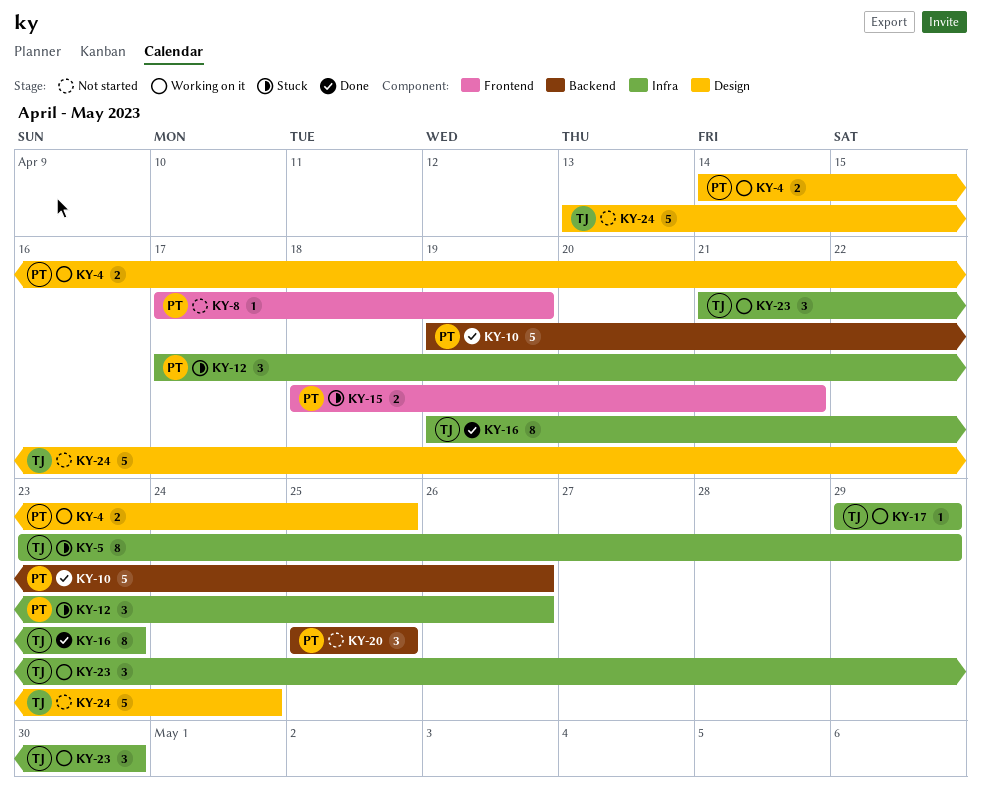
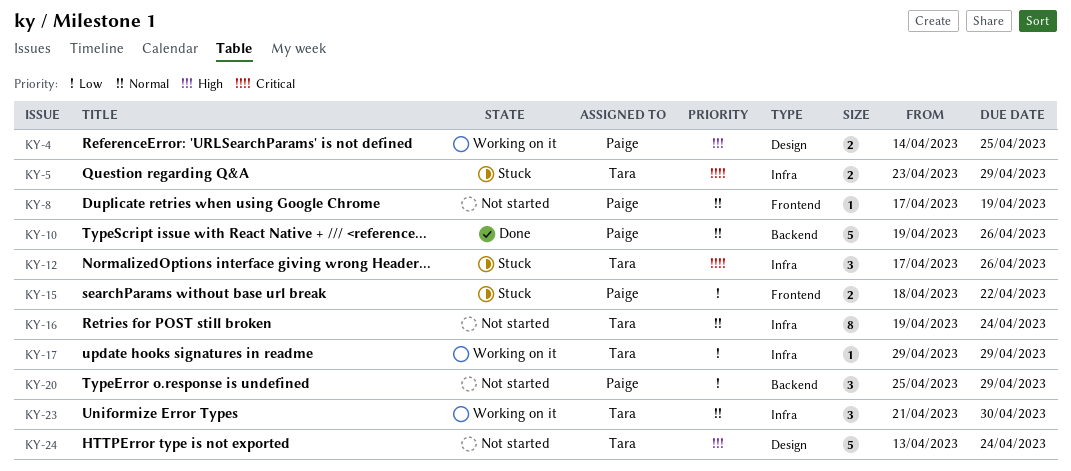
KY-5, estimate: 8 -> 2
KY-12, owner: Paige -> Tara
KY-15, due: Apr 21 -> Apr 22
KY-16, status: Done -> Not started
KY-16, due: Apr 23 -> Apr 24
KY-20, due: Apr 25 -> Apr 29

